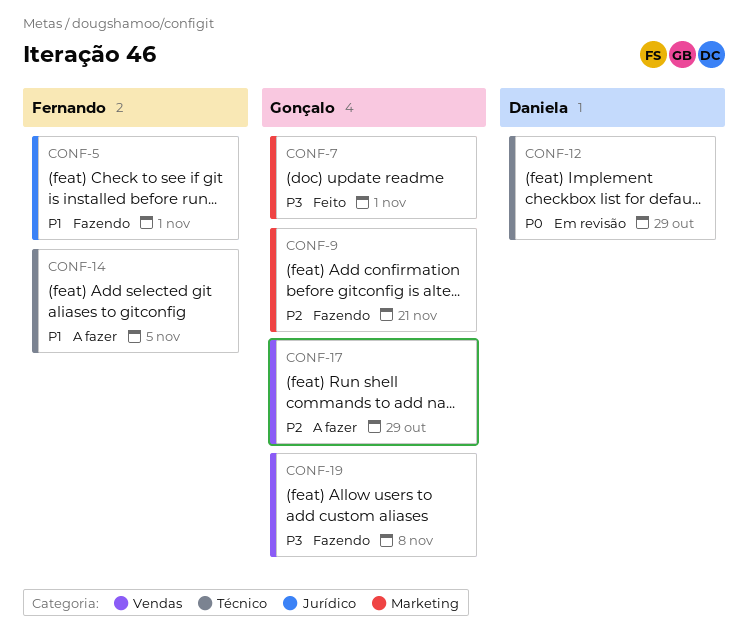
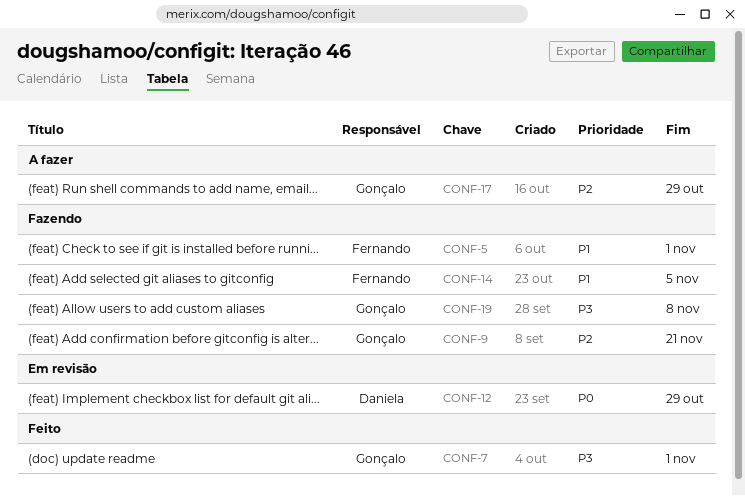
CONF-14, status: A fazer -> Fazendo

